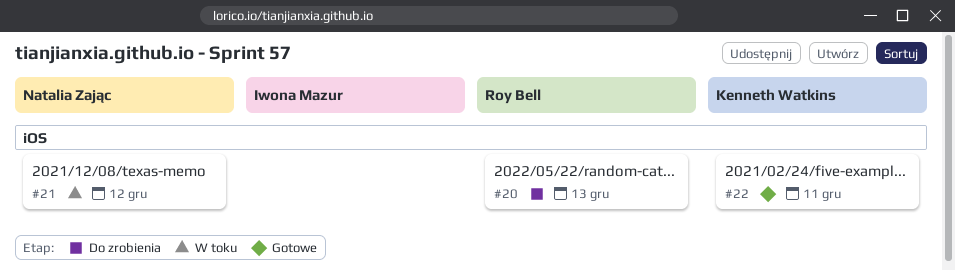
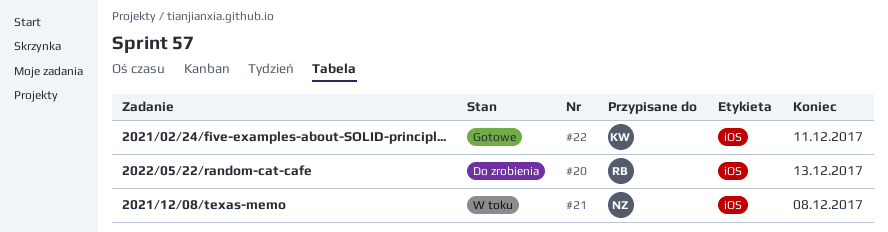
#21, due: Dec 12 -> Dec 8

